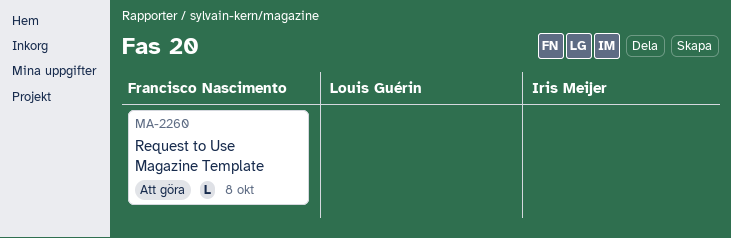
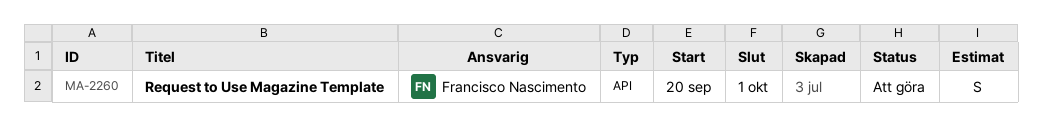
MA-2260, estimate: L -> S
MA-2260, due: Oct 8 -> Oct 1

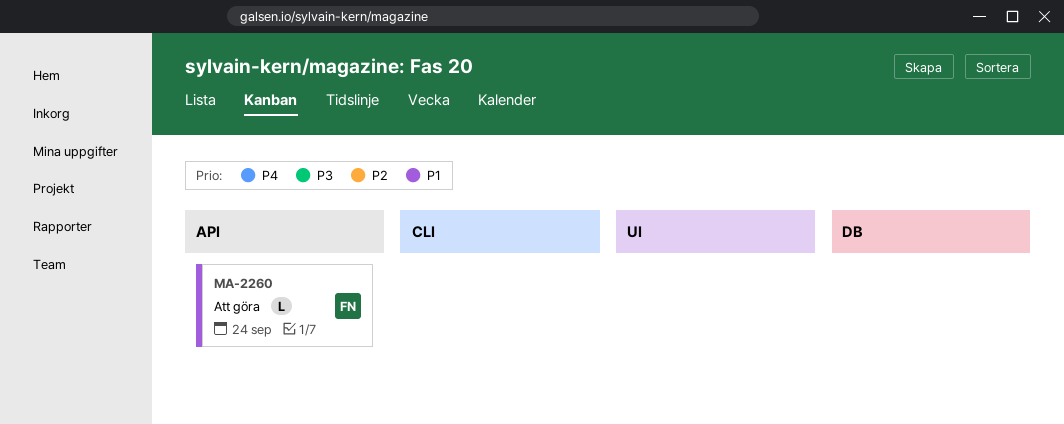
MA-2260, estimate: S -> L
MA-2260, due: Oct 1 -> Sep 24

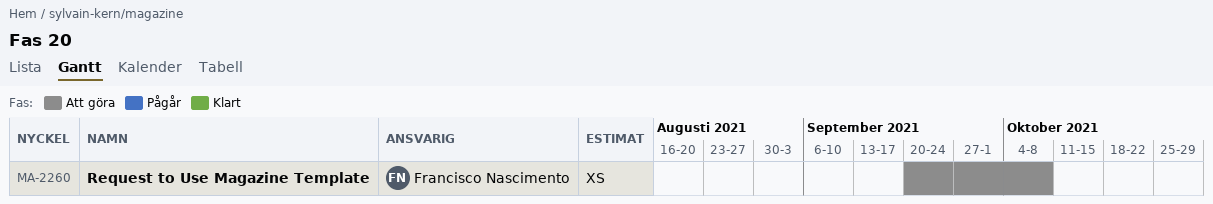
MA-2260, estimate: L -> XS
MA-2260, due: Sep 24 -> Oct 8

